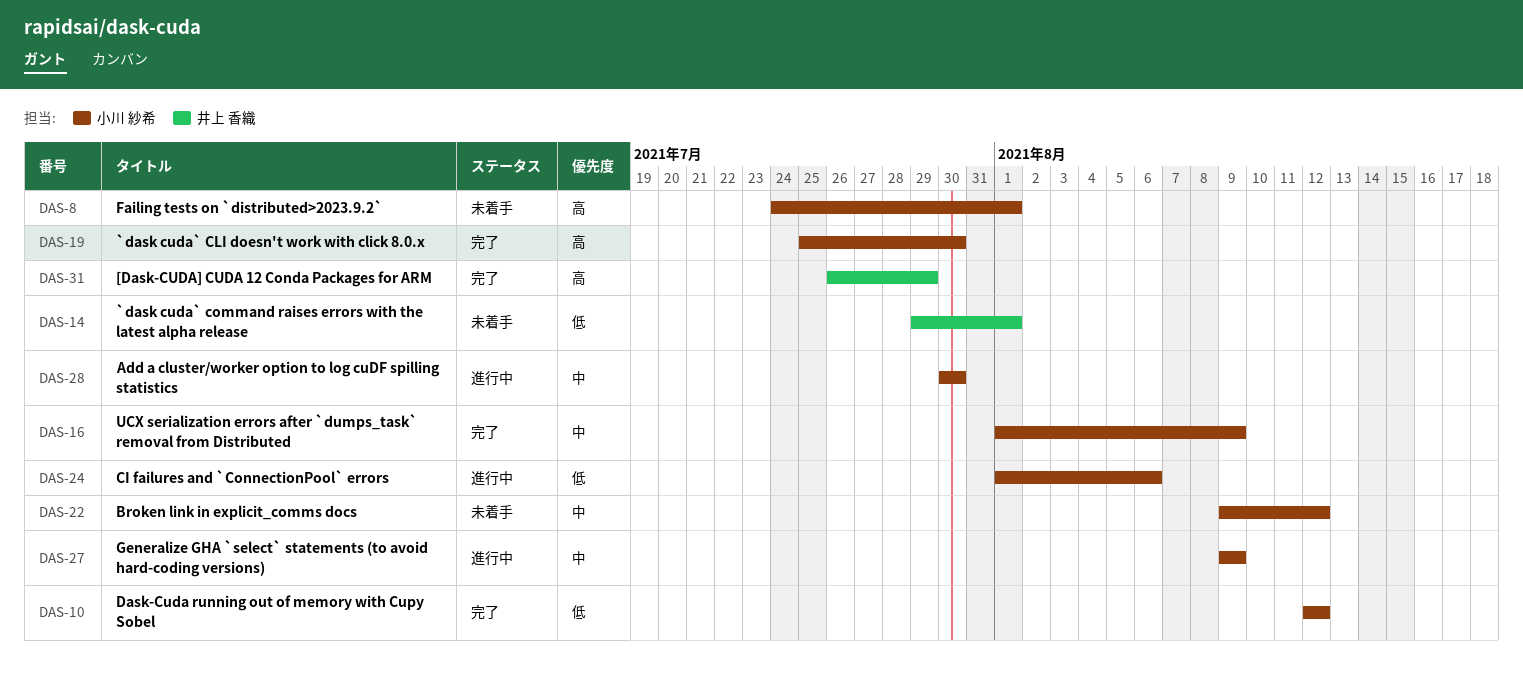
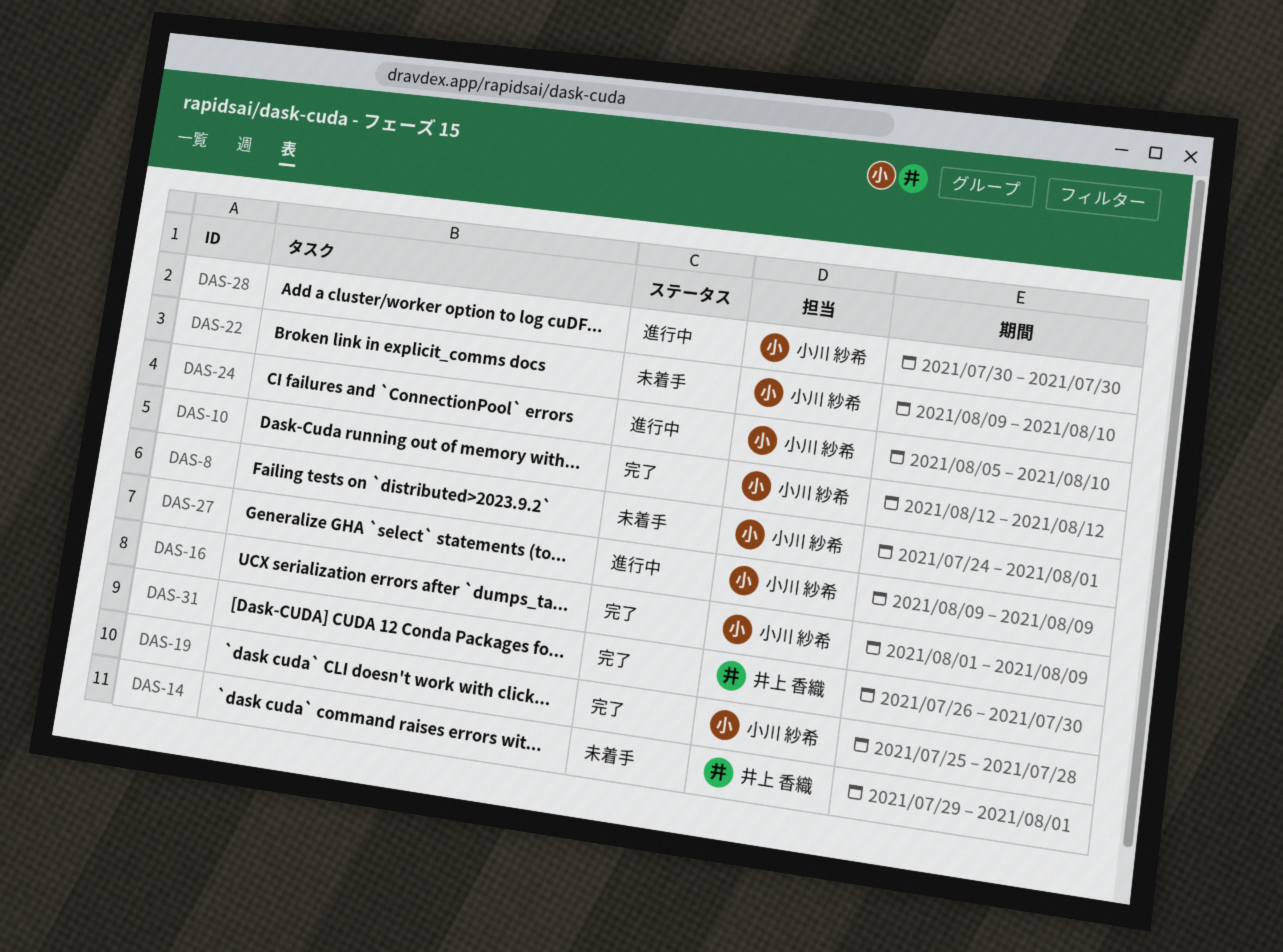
DAS-19, due: Jul 30 -> Jul 28
DAS-22, due: Aug 12 -> Aug 10
DAS-24, start: Aug 1 -> Aug 5
DAS-24, due: Aug 6 -> Aug 10
DAS-31, due: Jul 29 -> Jul 30

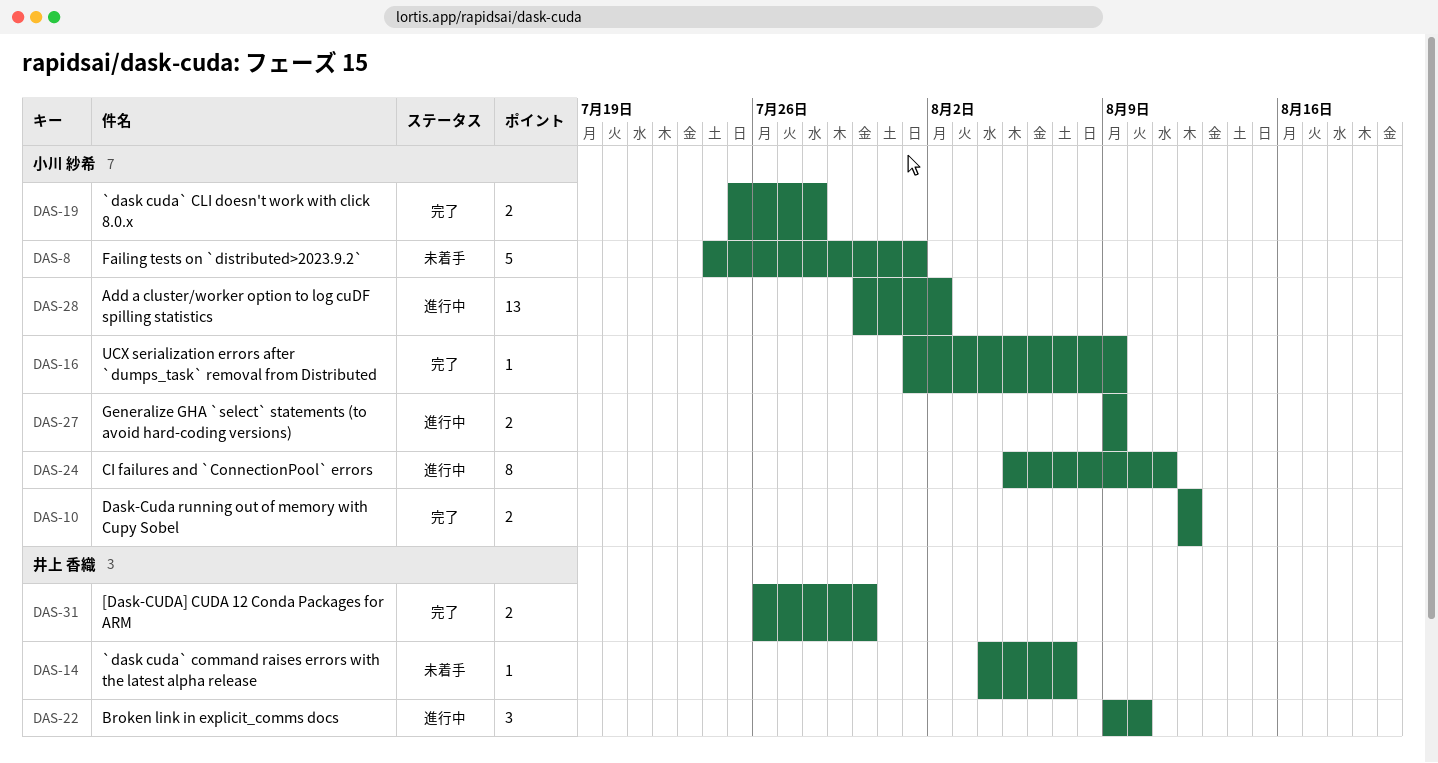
DAS-14, start: Jul 29 -> Aug 4
DAS-14, due: Aug 1 -> Aug 7
DAS-22, status: 未着手 -> 進行中
DAS-22, owner: 小川 紗希 -> 井上 香織
DAS-24, due: Aug 10 -> Aug 11
DAS-28, due: Jul 30 -> Aug 2

